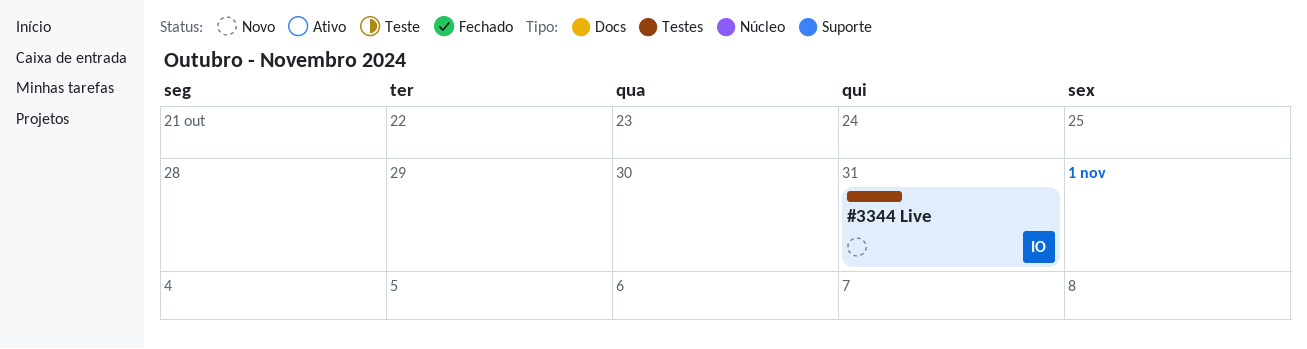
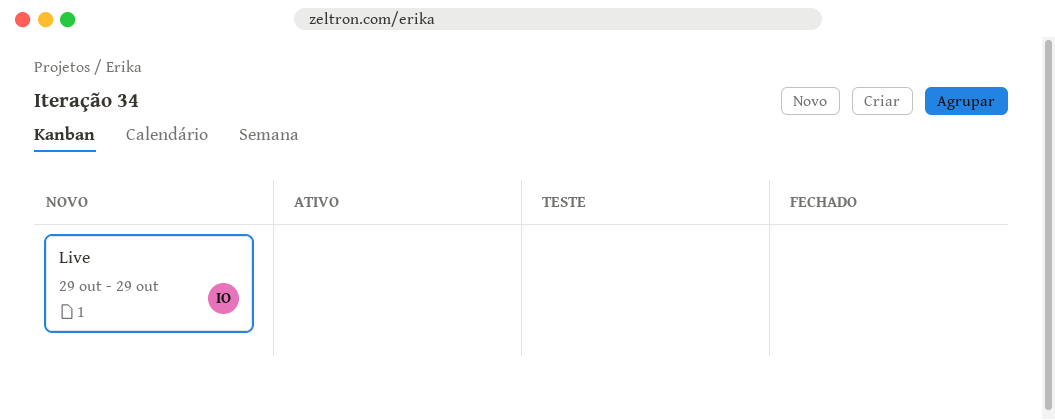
Live, due: Oct 31 -> Oct 29

